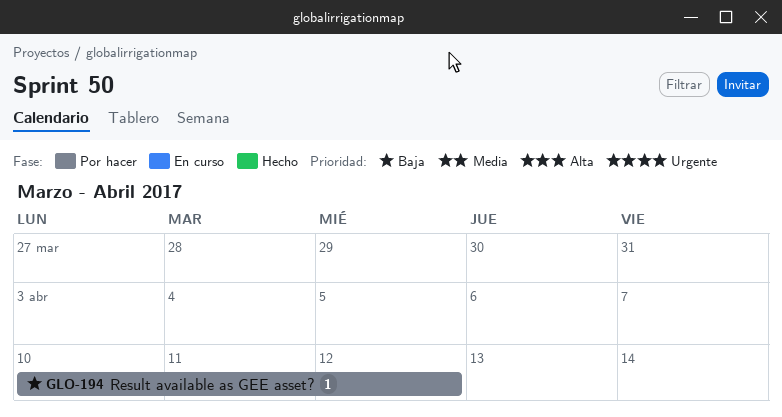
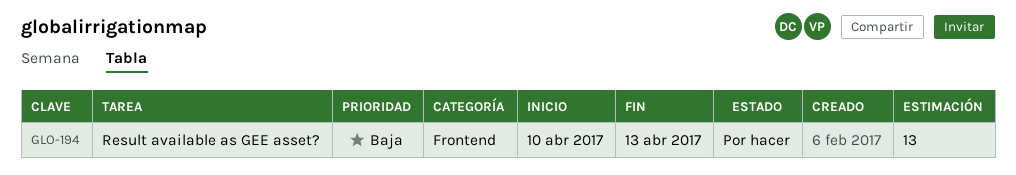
GLO-194, estimate: 1 -> 13
GLO-194, due: Apr 12 -> Apr 13

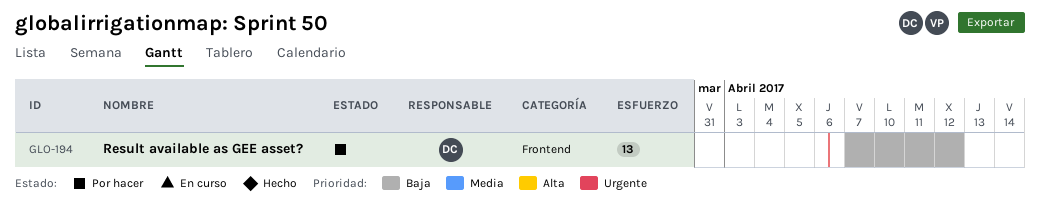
GLO-194, start: Apr 10 -> Apr 7
GLO-194, due: Apr 13 -> Apr 12

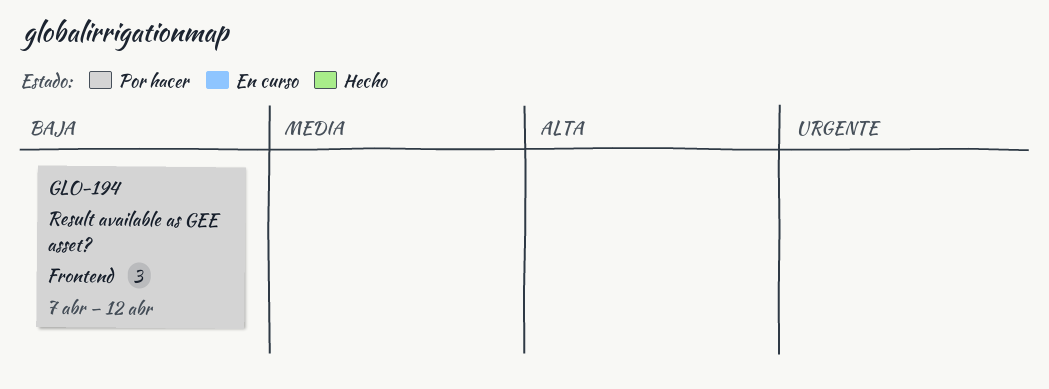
GLO-194, estimate: 13 -> 3

